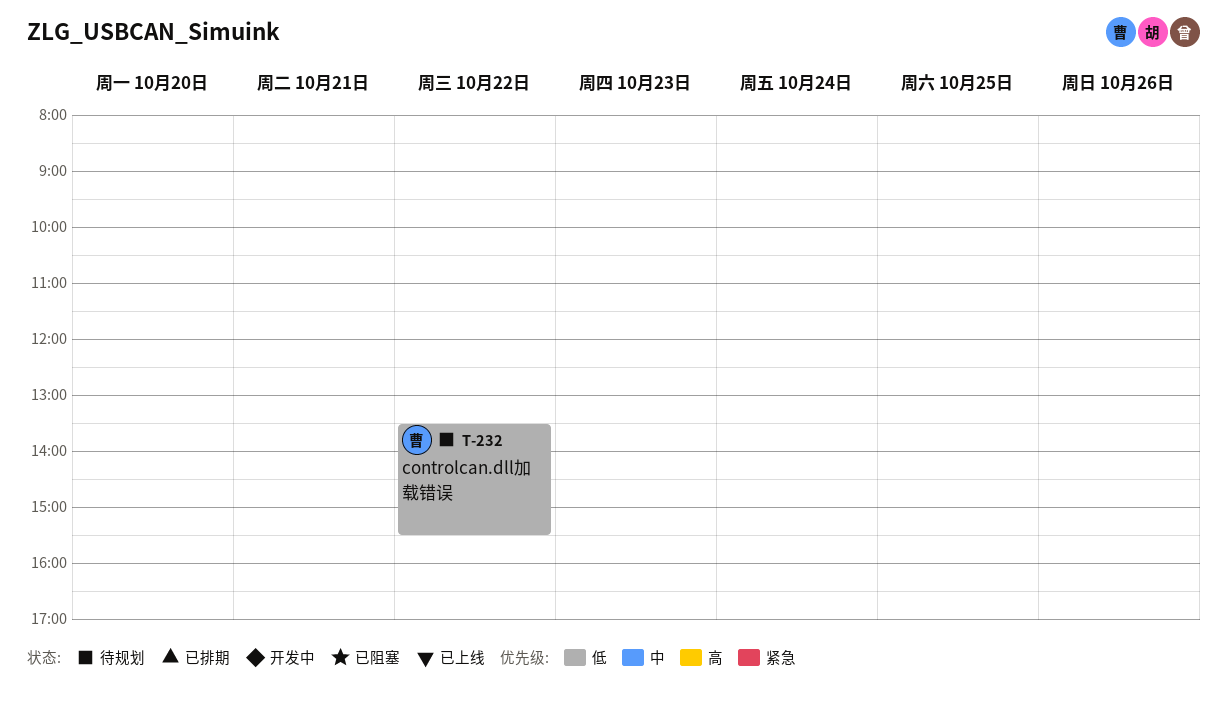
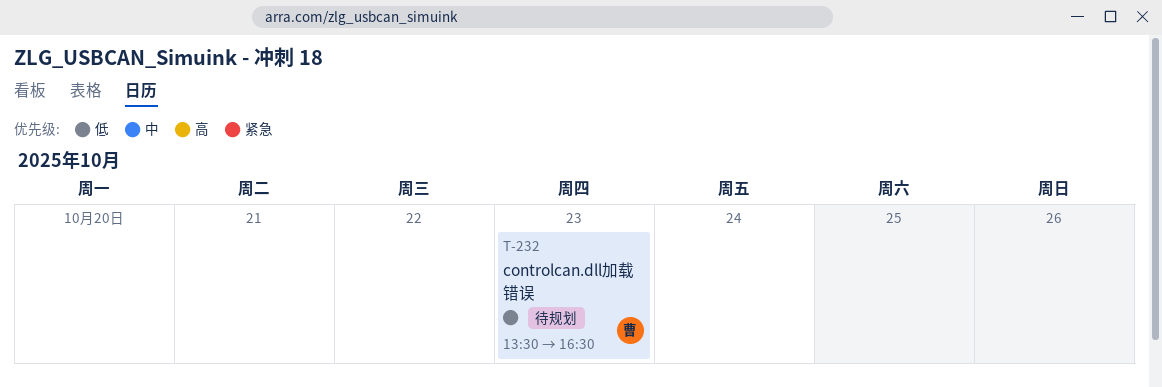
T-232, day: Oct 22 -> Oct 23
T-232, ends: 15:30 -> 16:30

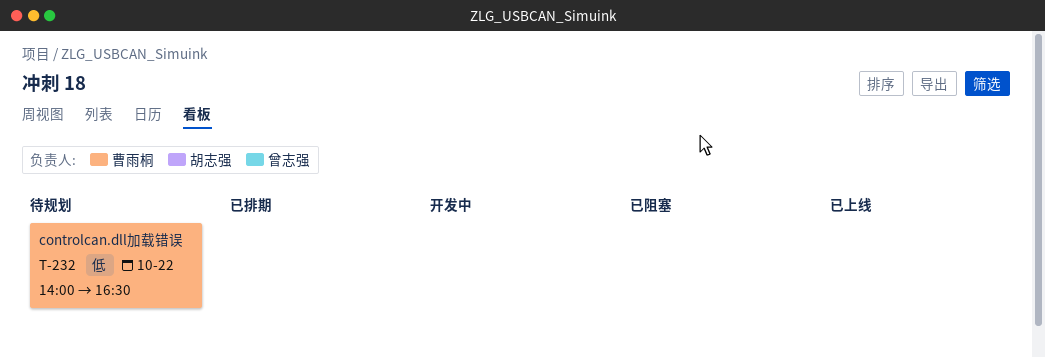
T-232, day: Oct 23 -> Oct 22
T-232, begins: 13:30 -> 14:00

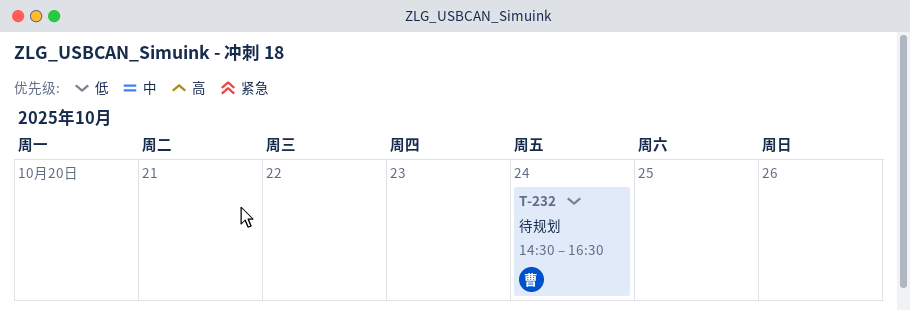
T-232, day: Oct 22 -> Oct 24
T-232, begins: 14:00 -> 14:30

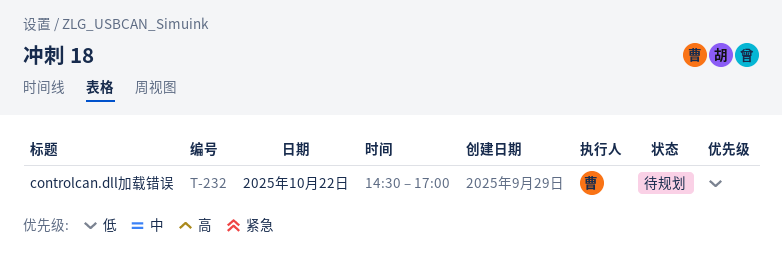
T-232, day: Oct 24 -> Oct 22
T-232, ends: 16:30 -> 17:00

